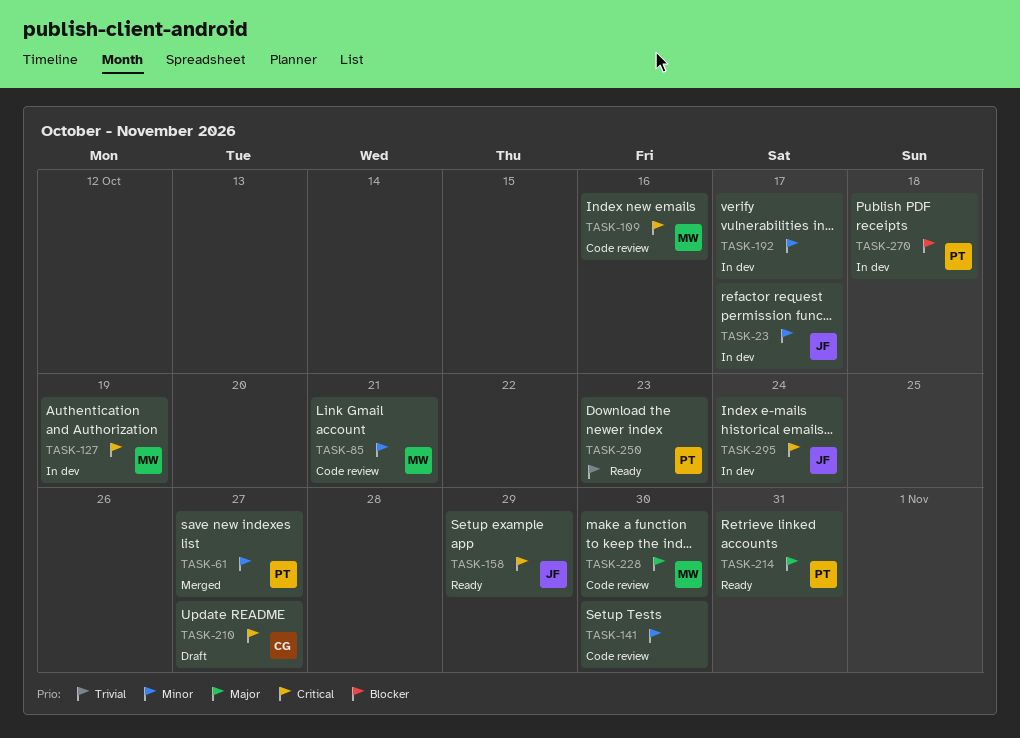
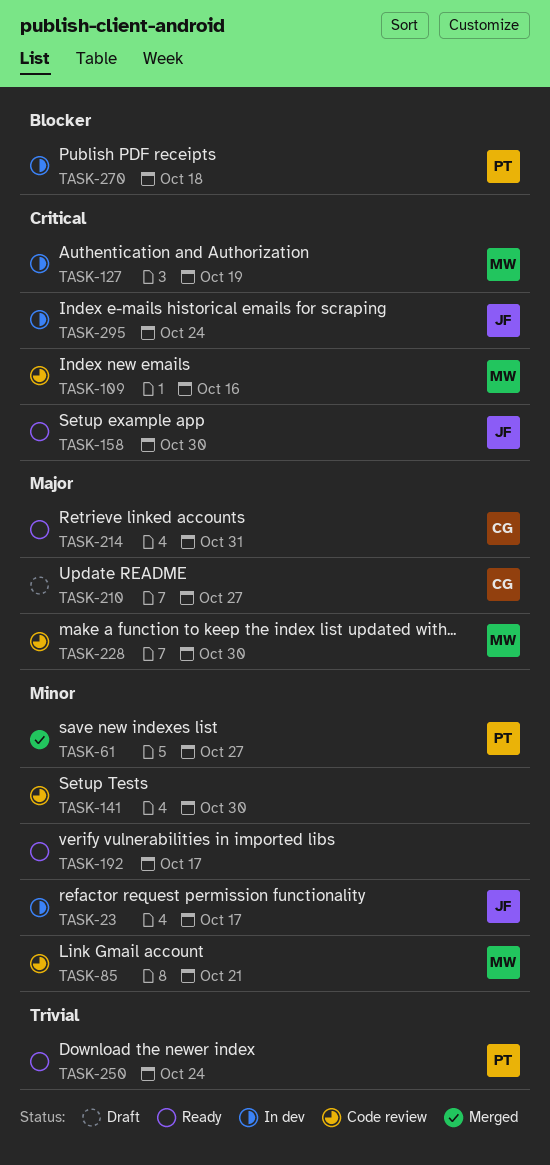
TASK-158, due: Oct 29 -> Oct 30
TASK-192, status: In dev -> Ready
TASK-210, priority: Critical -> Major
TASK-214, owner: PT -> CG
TASK-250, due: Oct 23 -> Oct 24

